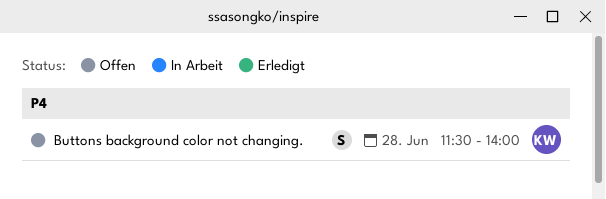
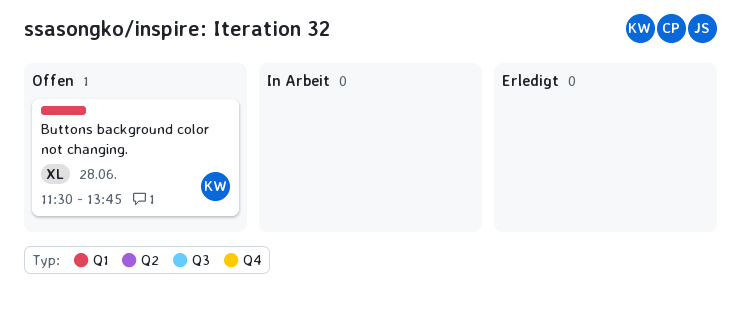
Buttons background color not changing., estimate: S -> XL
Buttons background color not changing., ends: 14:00 -> 13:45

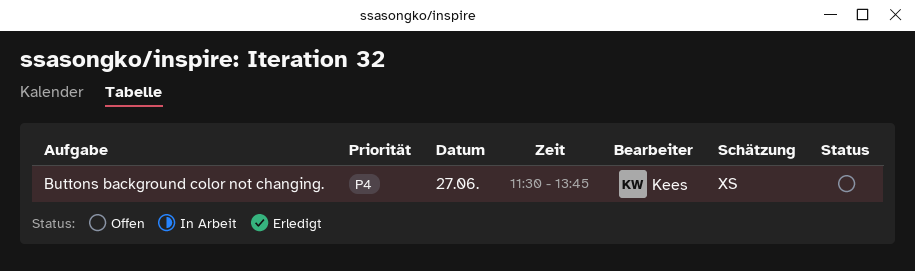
Buttons background color not changing., estimate: XL -> XS
Buttons background color not changing., day: Jun 28 -> Jun 27

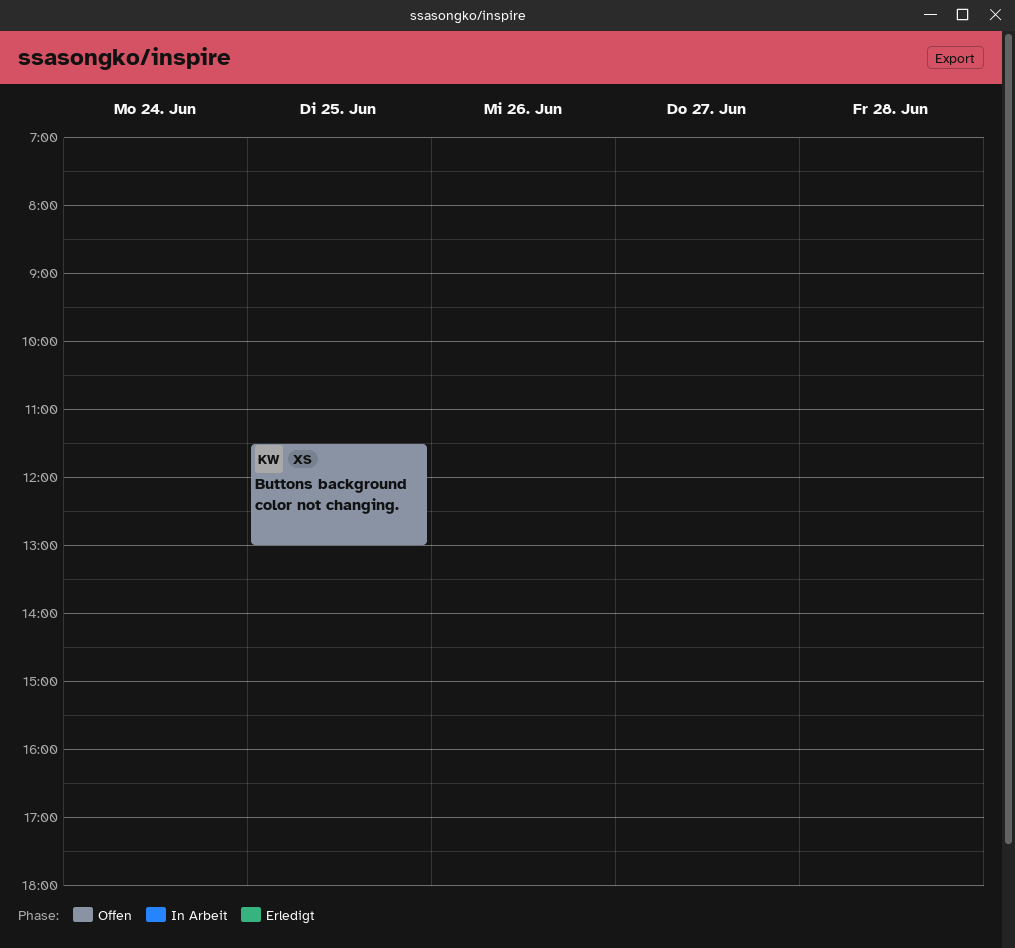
Buttons background color not changing., day: Jun 27 -> Jun 25
Buttons background color not changing., ends: 13:45 -> 13:00

